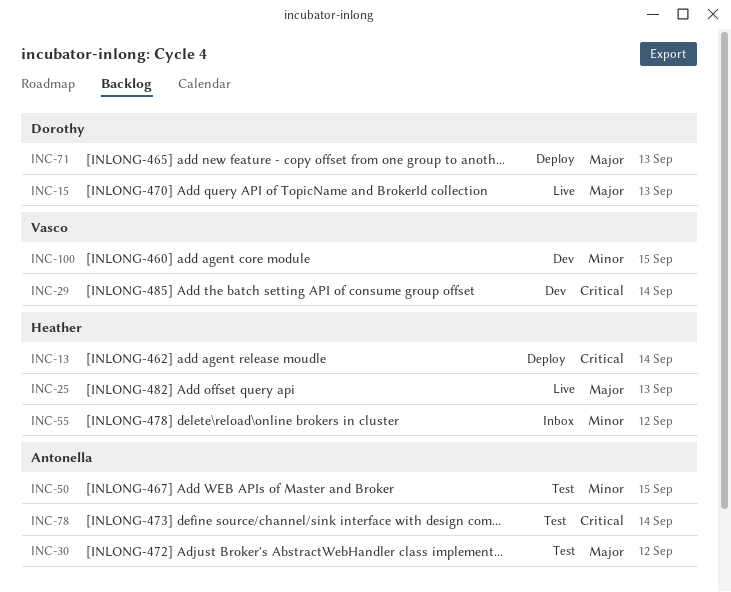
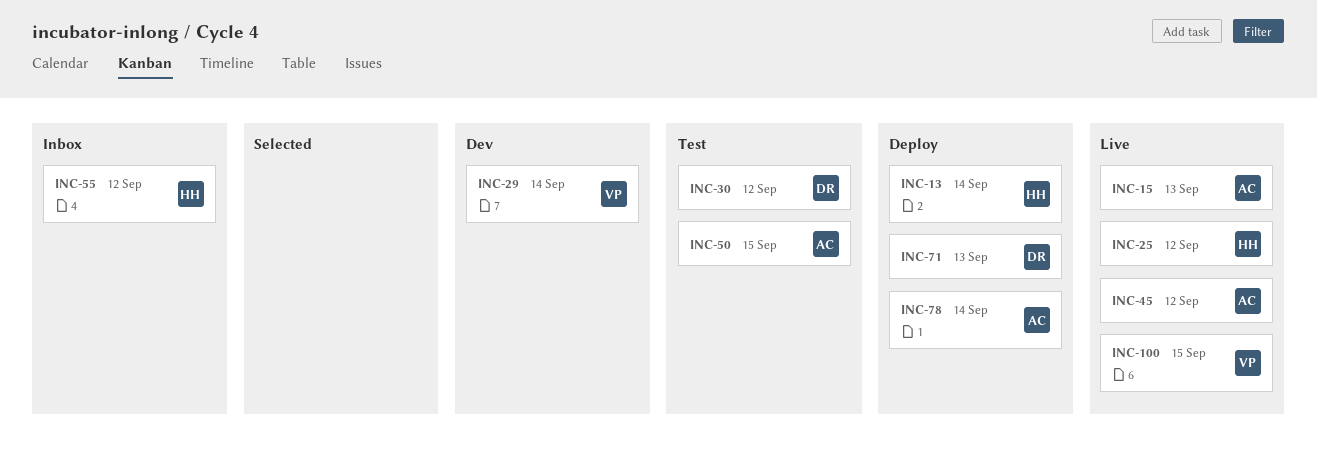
INC-15, owner: Dorothy -> Antonella
INC-25, due: Sep 13 -> Sep 12
INC-30, owner: Antonella -> Dorothy
INC-45: none -> present
INC-78, status: Test -> Deploy
INC-100, status: Dev -> Live

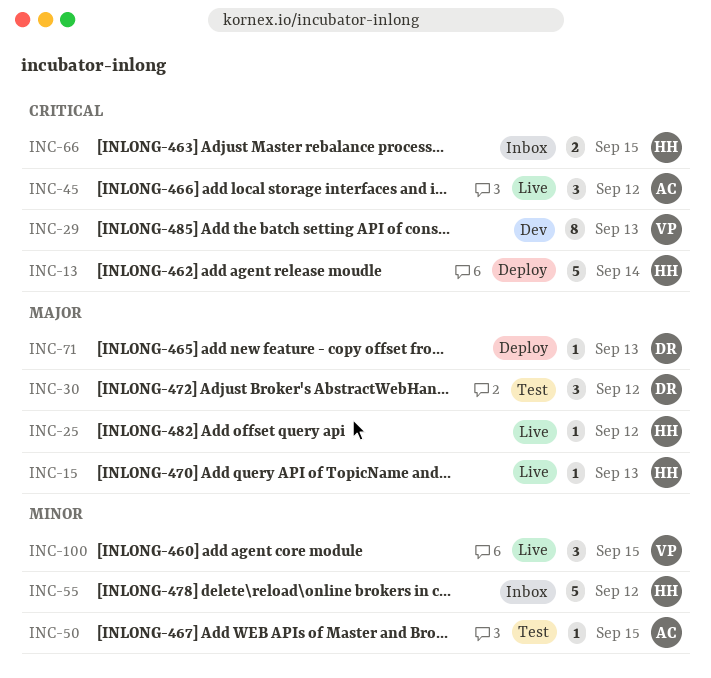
INC-15, owner: AC -> HH
INC-29, due: Sep 14 -> Sep 13
INC-66: none -> present
INC-78: present -> none

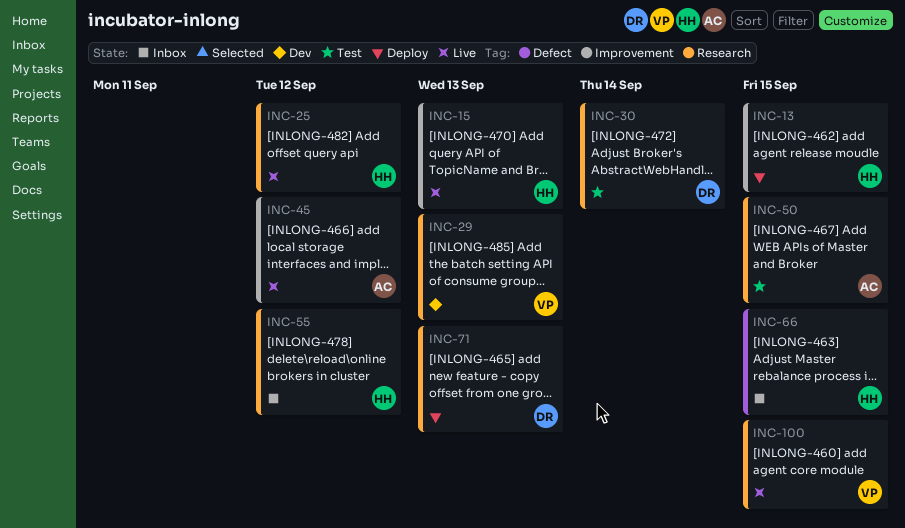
INC-13, due: Sep 14 -> Sep 15
INC-30, due: Sep 12 -> Sep 14

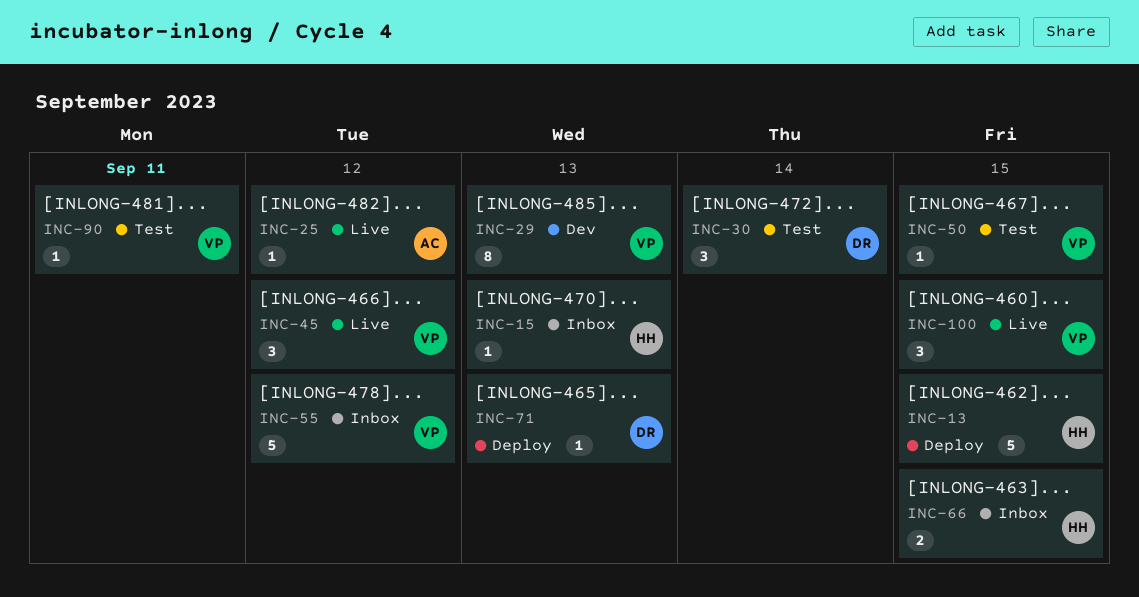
INC-15, status: Live -> Inbox
INC-25, owner: HH -> AC
INC-45, owner: AC -> VP
INC-50, owner: AC -> VP
INC-55, owner: HH -> VP
INC-90: none -> present

